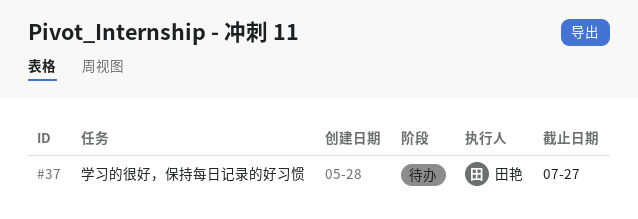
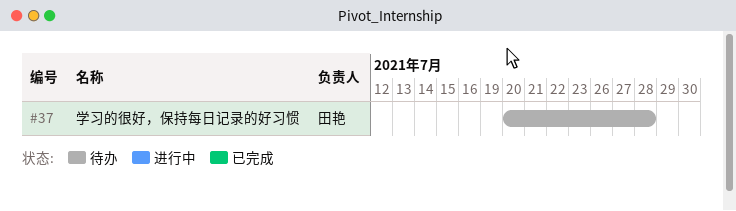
#37, due: Jul 27 -> Jul 28

